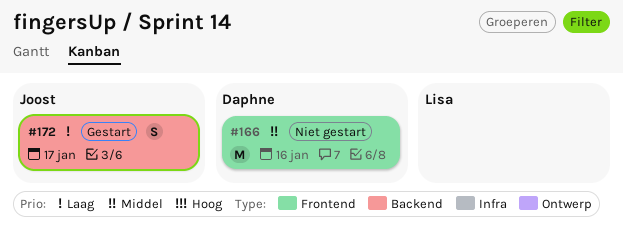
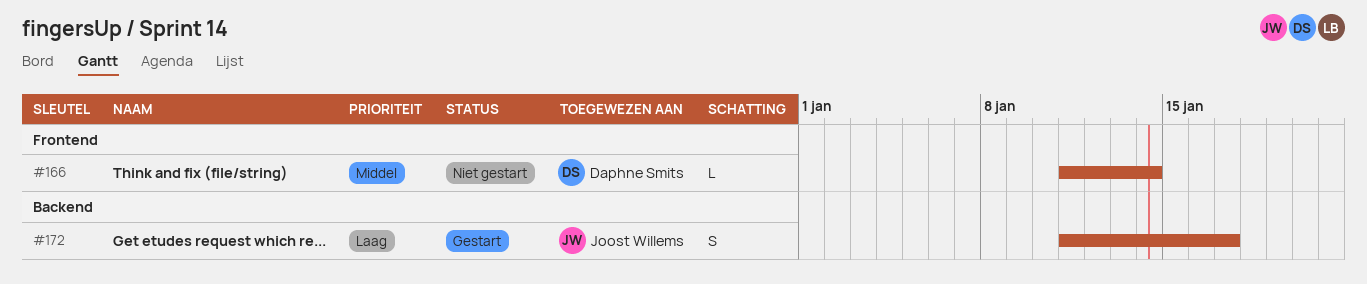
#166, estimate: M -> L
#166, due: Jan 16 -> Jan 14

